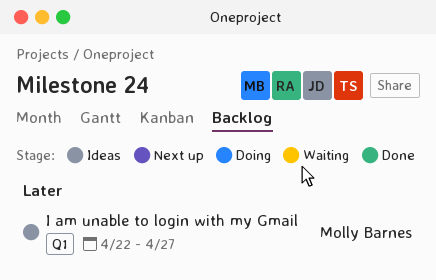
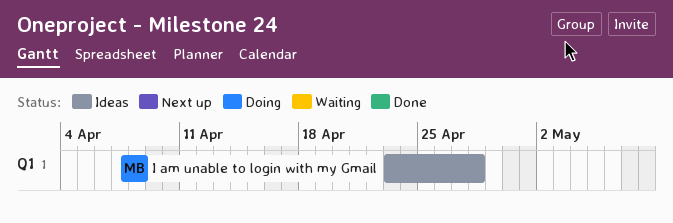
I am unable to login with my Gmail, start: Apr 22 -> Apr 23
I am unable to login with my Gmail, due: Apr 27 -> Apr 28

